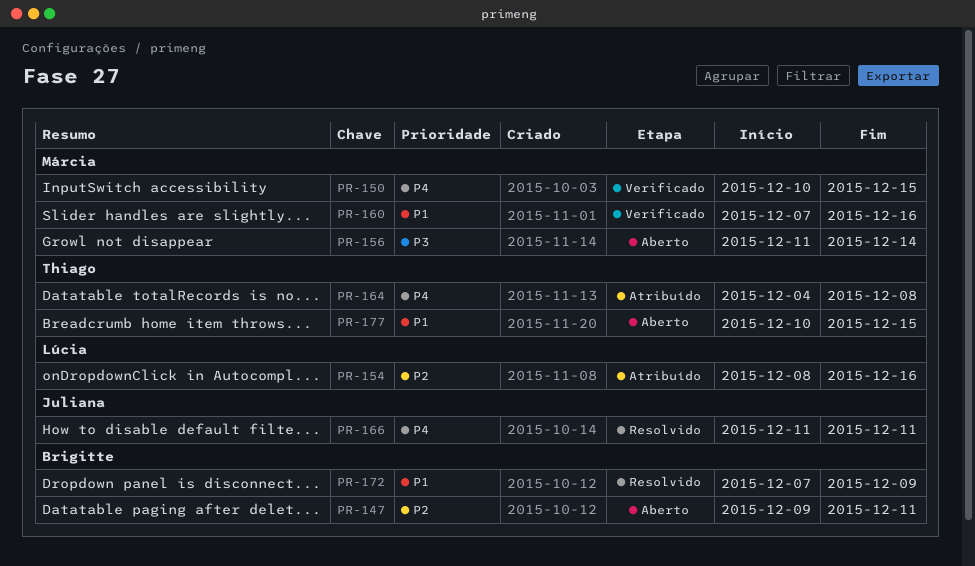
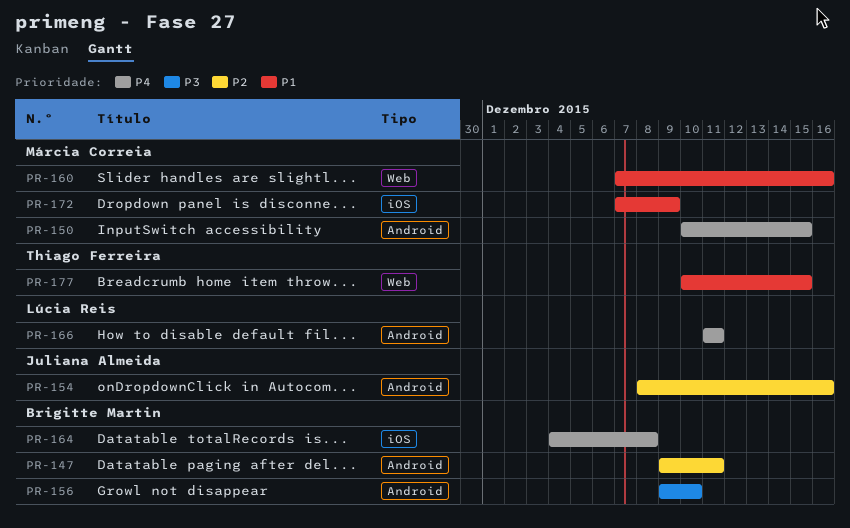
PR-154, owner: Lúcia Reis -> Juliana Almeida
PR-156, owner: Márcia Correia -> Brigitte Martin
PR-156, start: Dec 11 -> Dec 9
PR-156, due: Dec 14 -> Dec 10
PR-164, owner: Thiago Ferreira -> Brigitte Martin
PR-166, owner: Juliana Almeida -> Lúcia Reis
PR-172, owner: Brigitte Martin -> Márcia Correia

